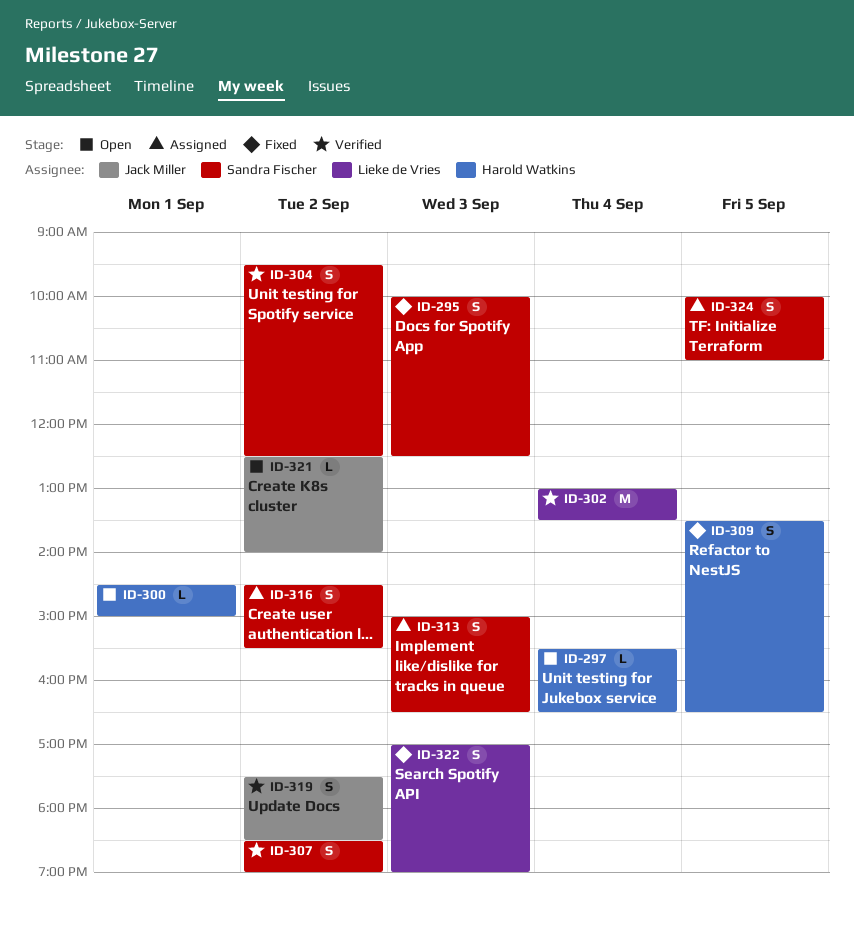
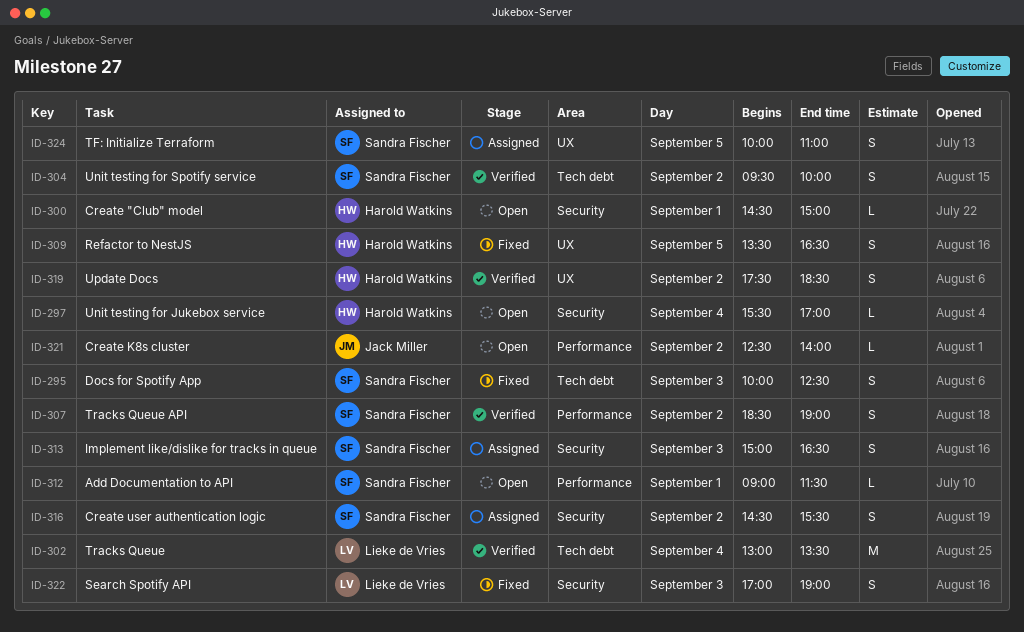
ID-297, ends: 16:30 -> 17:00
ID-304, ends: 12:30 -> 10:00
ID-312: none -> present
ID-319, owner: Jack Miller -> Harold Watkins

